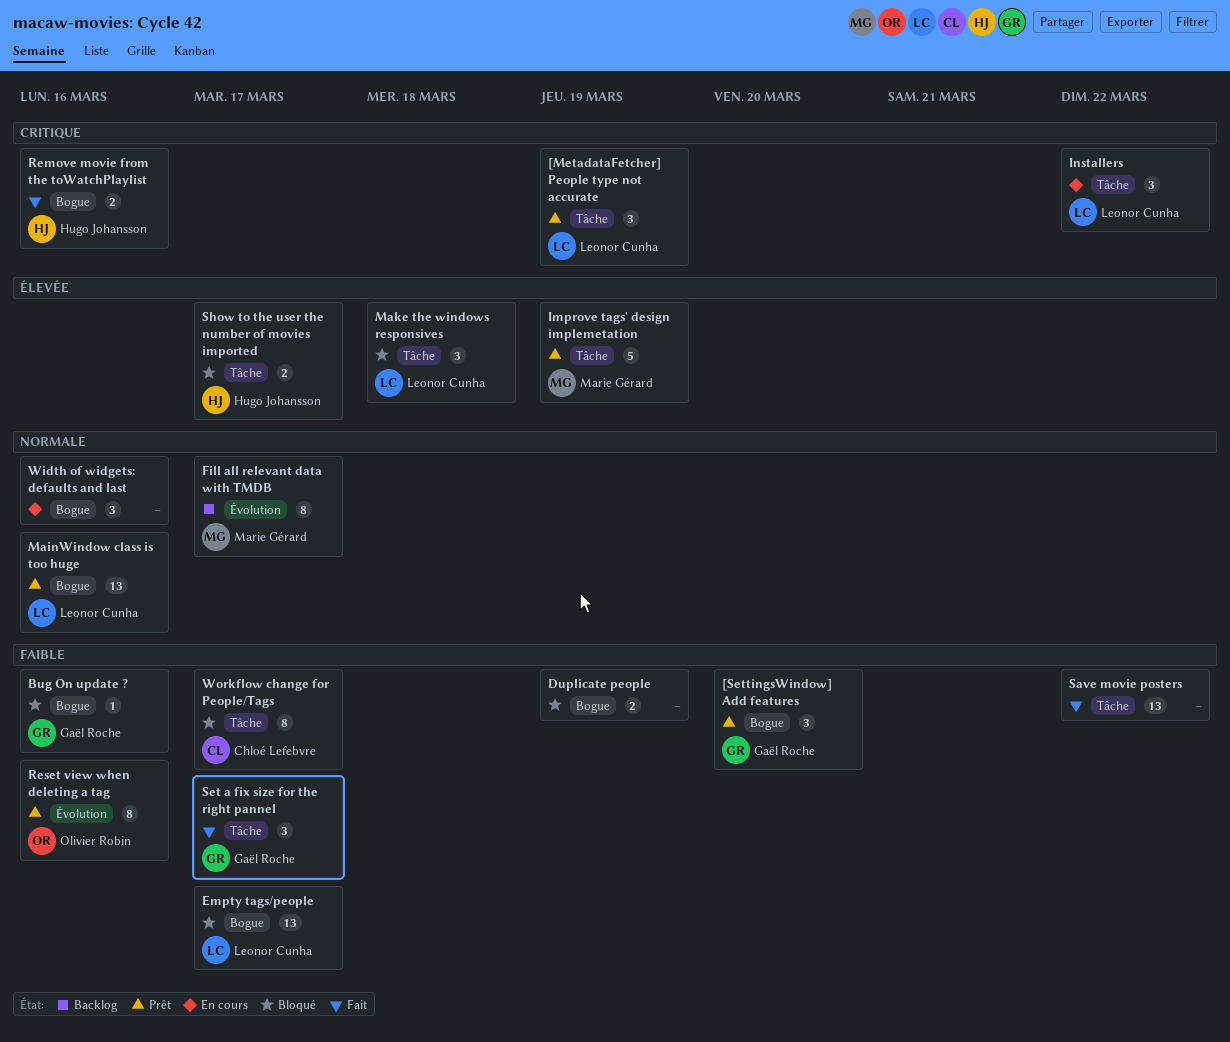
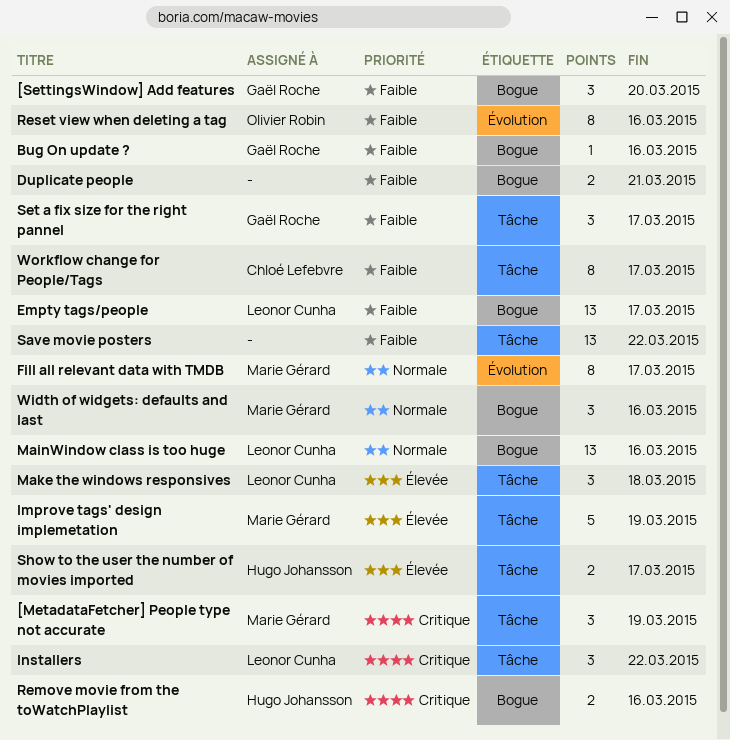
[MetadataFetcher] People type not accurate, owner: Leonor Cunha -> Marie Gérard
Duplicate people, due: Mar 19 -> Mar 21
Width of widgets: defaults and last, owner: none -> Marie Gérard

